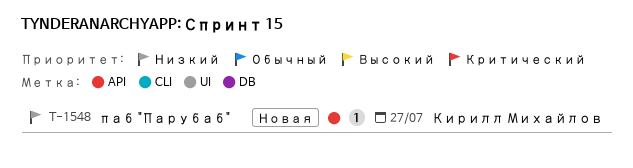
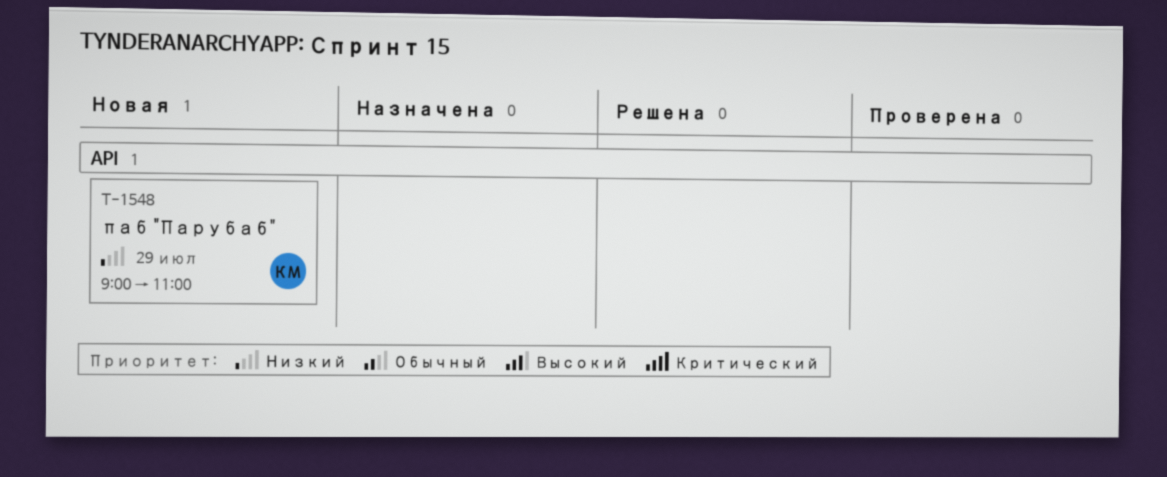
T-1548, day: Jul 27 -> Jul 29

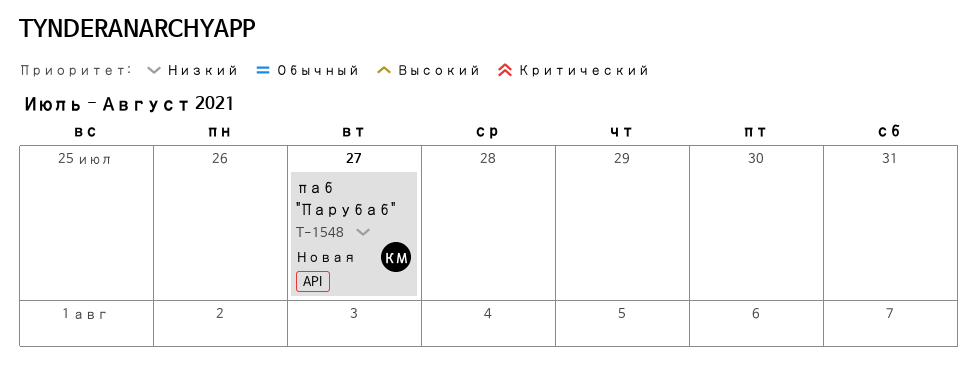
T-1548, day: Jul 29 -> Jul 27

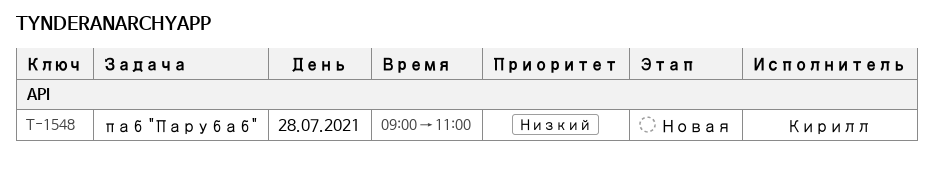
T-1548, day: Jul 27 -> Jul 28

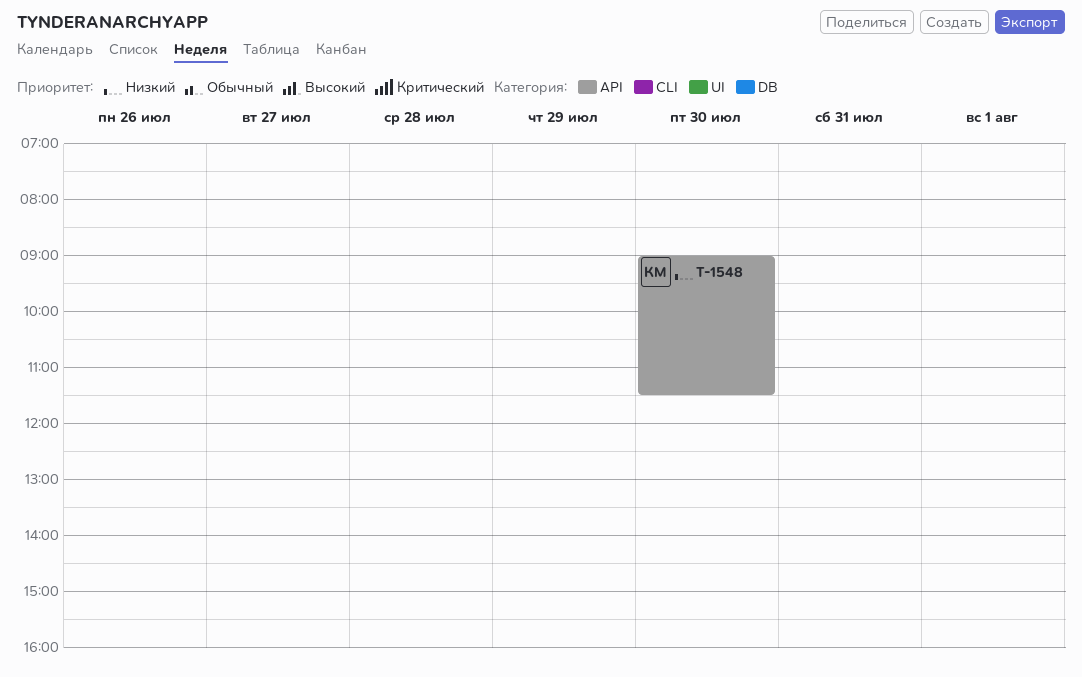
T-1548, day: Jul 28 -> Jul 30
T-1548, ends: 11:00 -> 11:30

